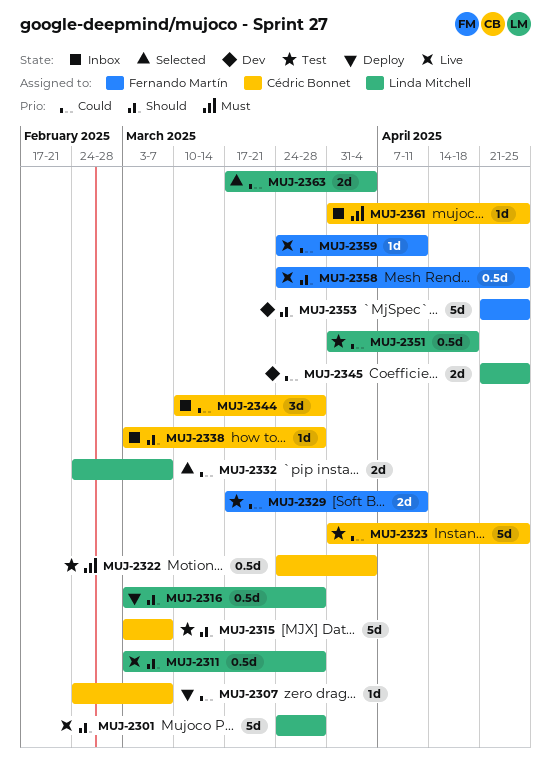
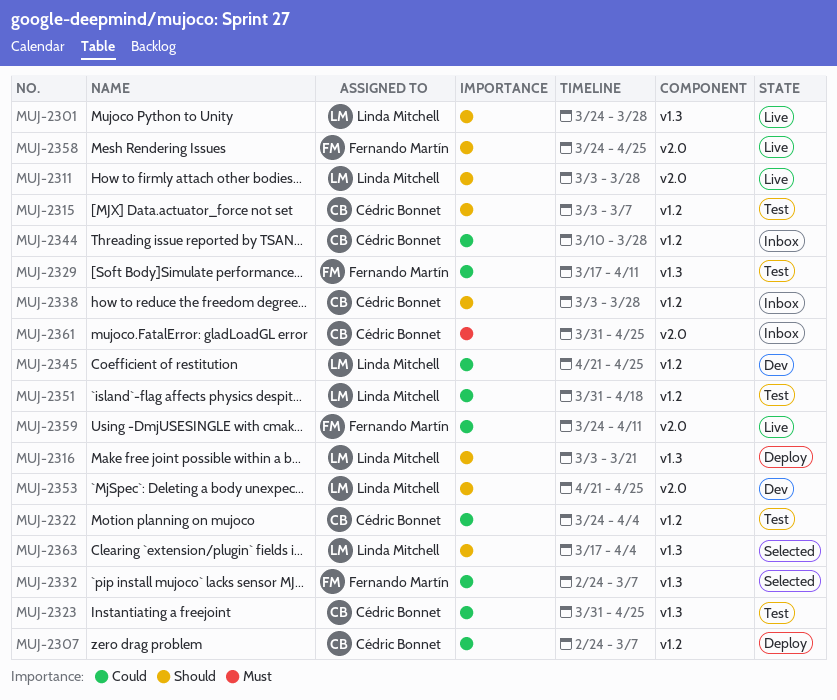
MUJ-2316, due: Mar 28 -> Mar 21
MUJ-2322, priority: Must -> Could
MUJ-2332, owner: Linda Mitchell -> Fernando Martín
MUJ-2353, owner: Fernando Martín -> Linda Mitchell
MUJ-2363, priority: Could -> Should

